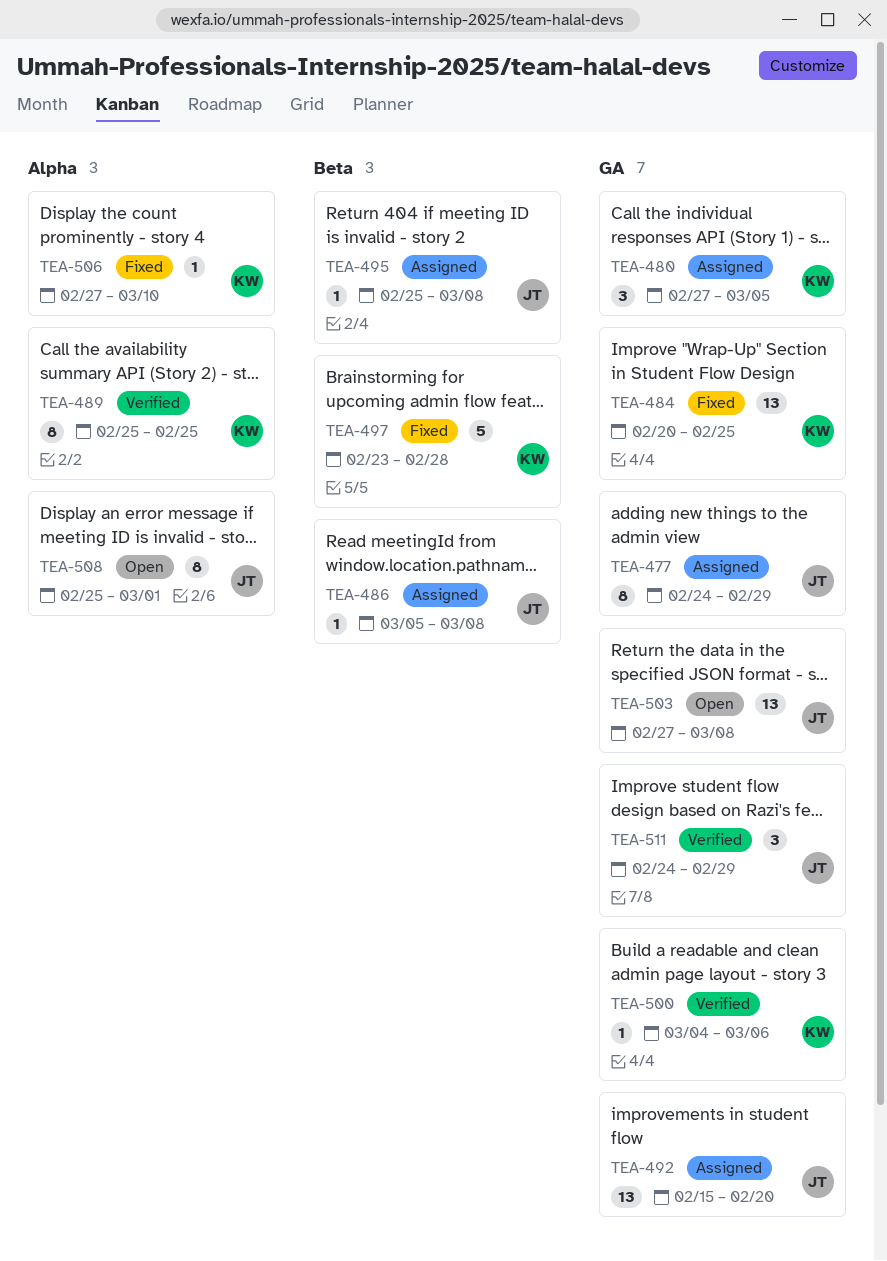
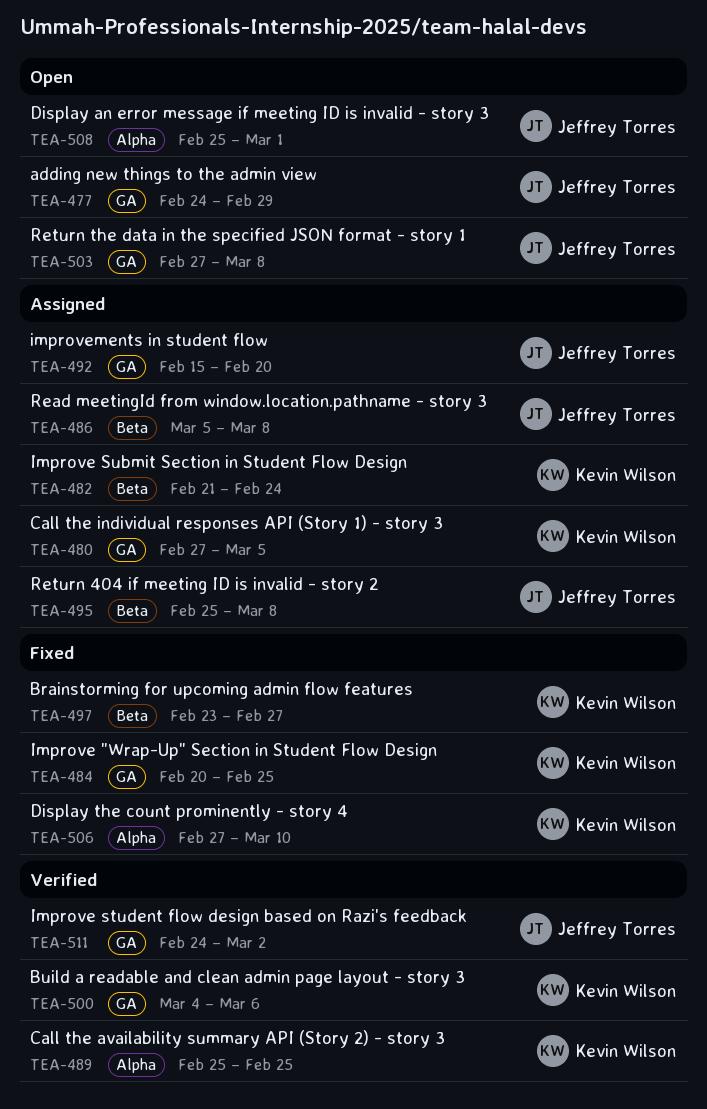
TEA-477, status: Assigned -> Open
TEA-482: none -> present
TEA-497, due: Feb 28 -> Feb 27
TEA-511, due: Feb 29 -> Mar 2

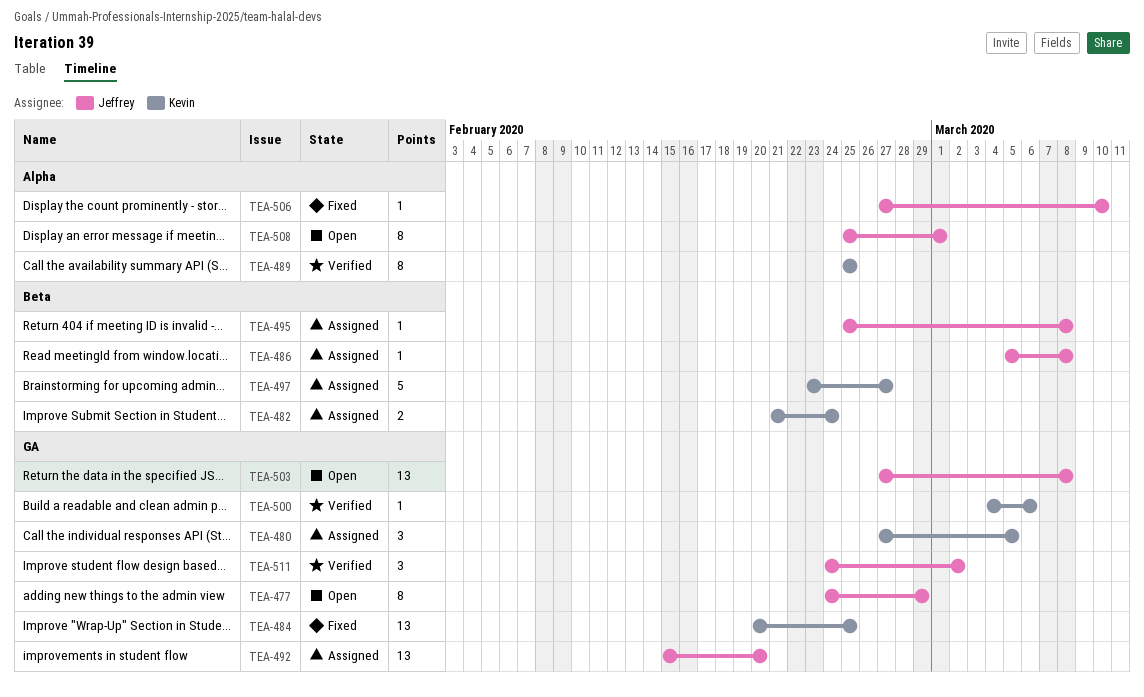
TEA-497, status: Fixed -> Assigned
TEA-506, owner: Kevin Wilson -> Jeffrey Torres

